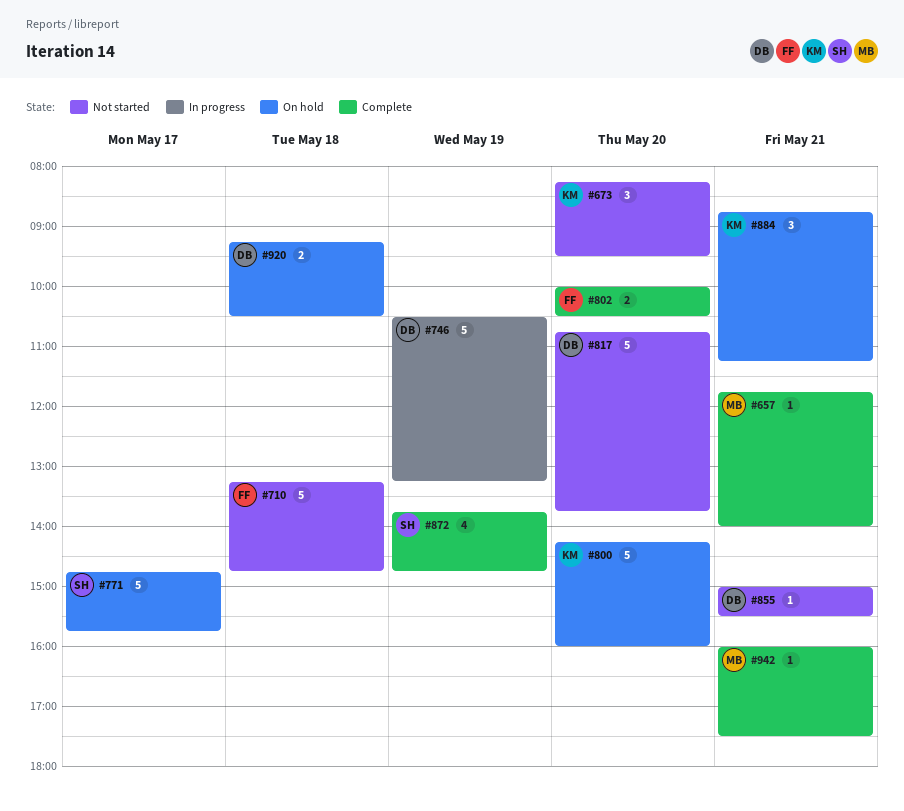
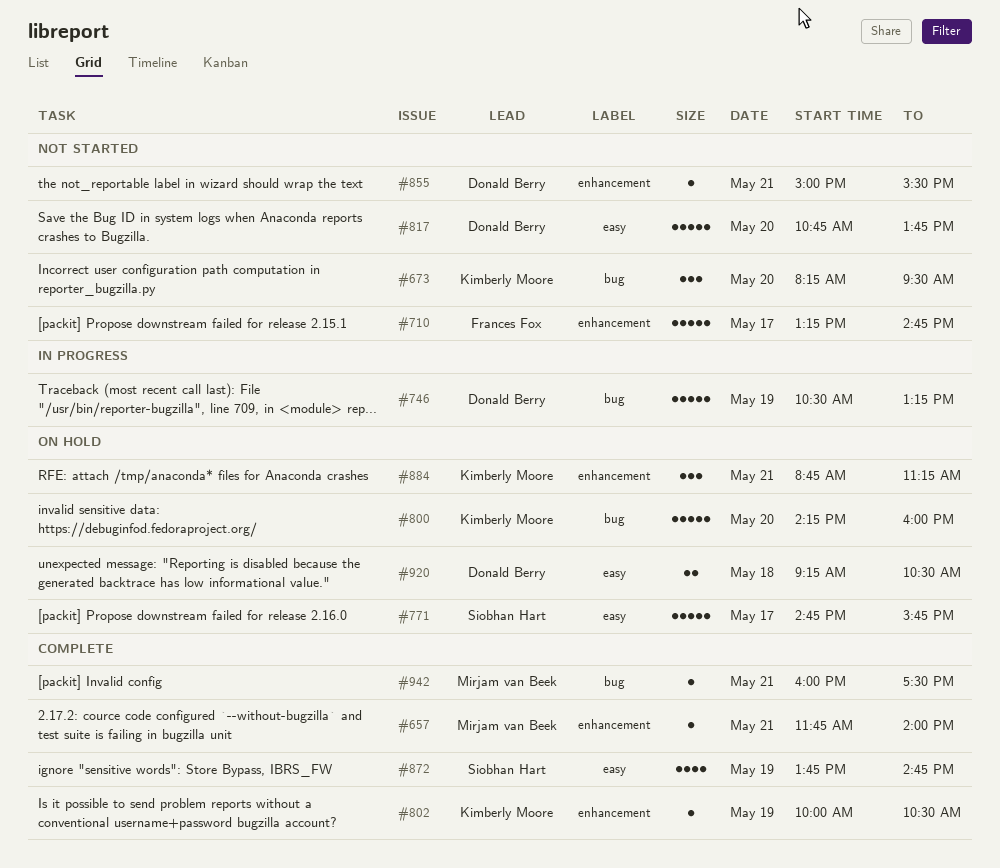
#710, day: May 18 -> May 17
#802, owner: Frances Fox -> Kimberly Moore
#802, estimate: 2 -> 1
#802, day: May 20 -> May 19

